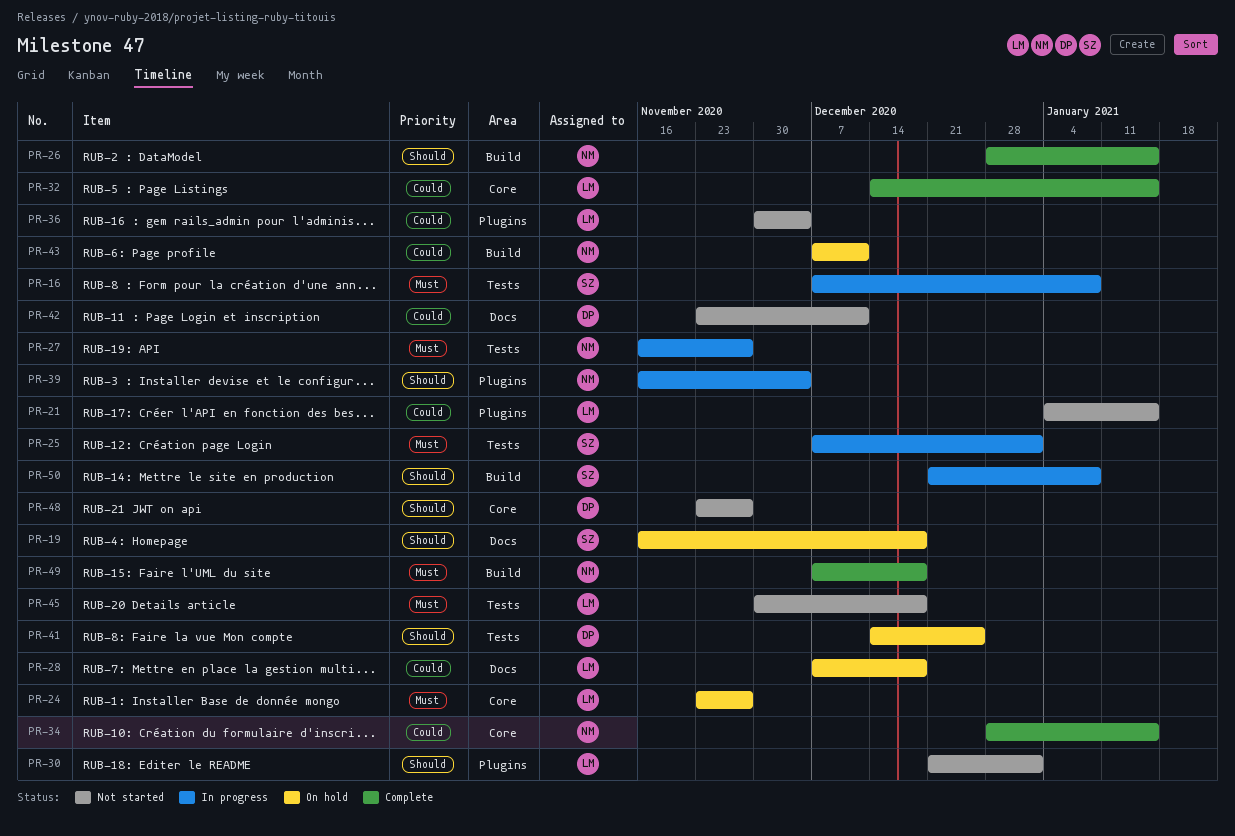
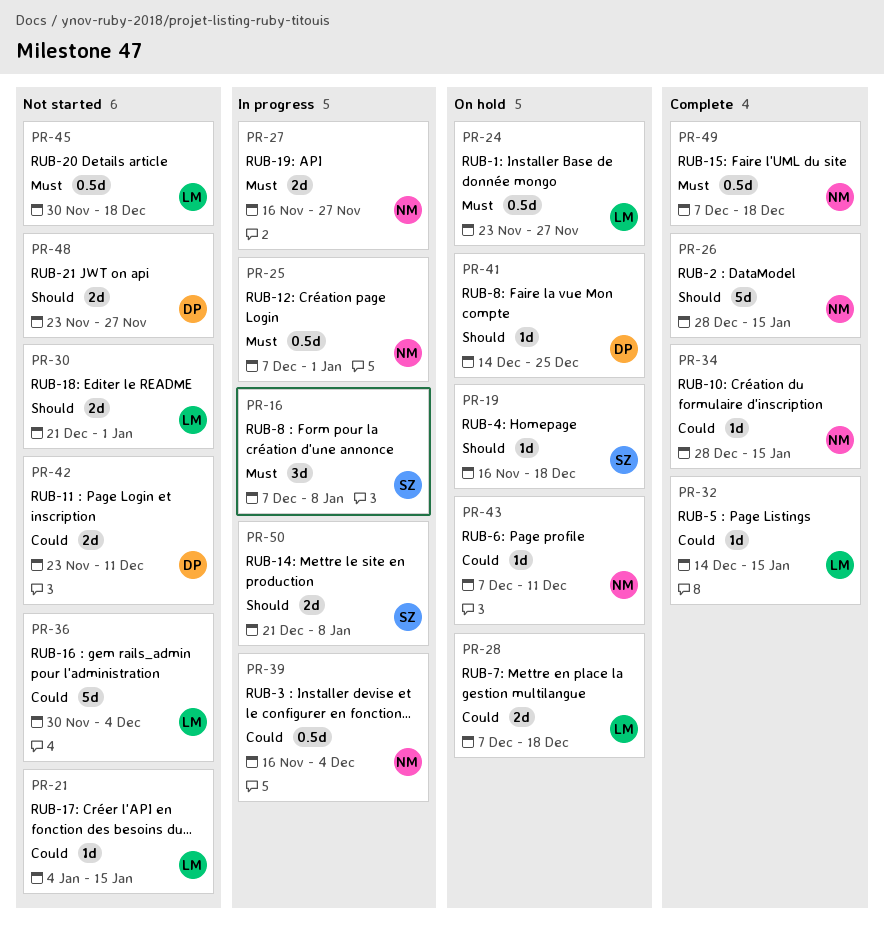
PR-25, owner: SZ -> NM
PR-39, priority: Should -> Could

